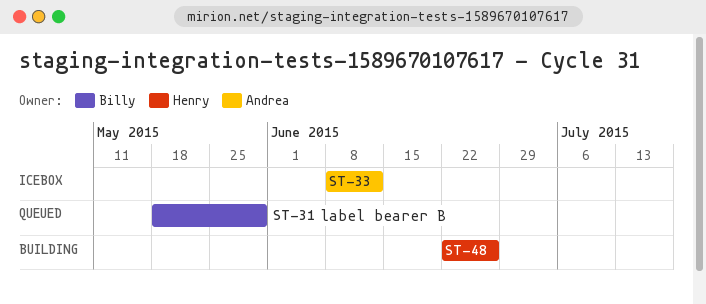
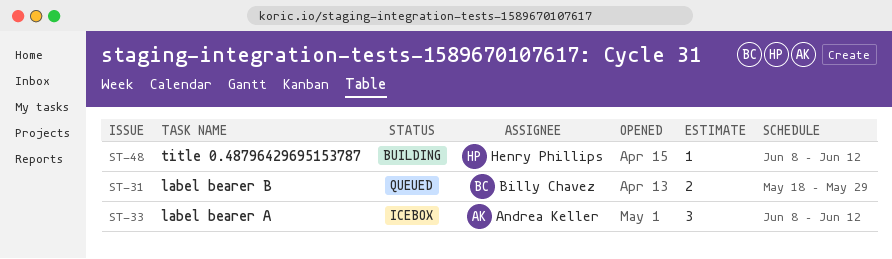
ST-48, start: Jun 22 -> Jun 8
ST-48, due: Jun 26 -> Jun 12

